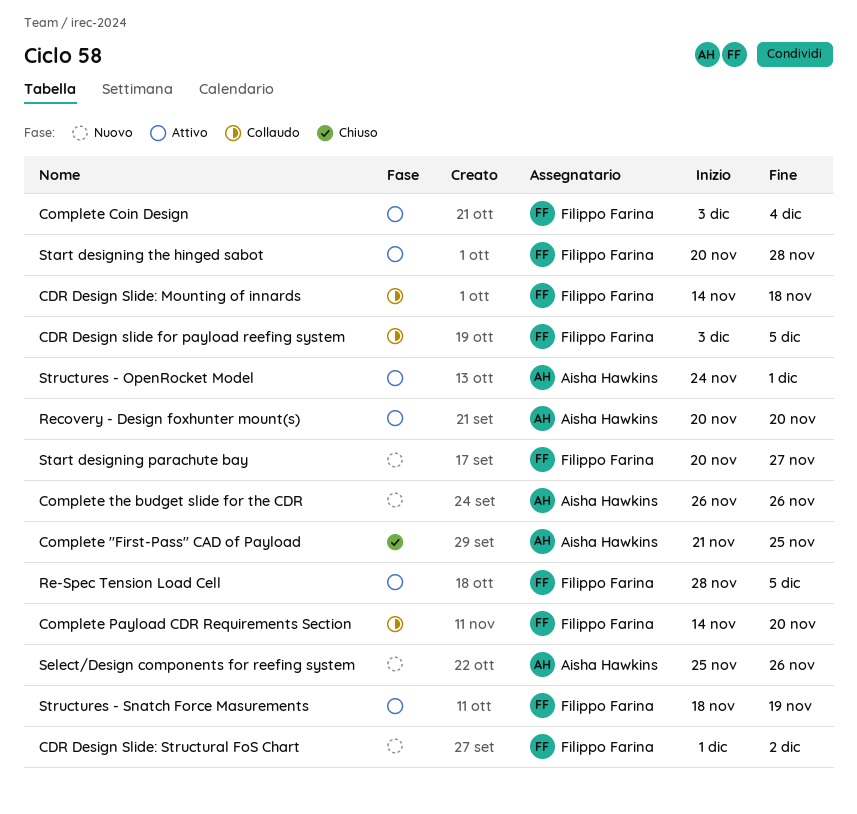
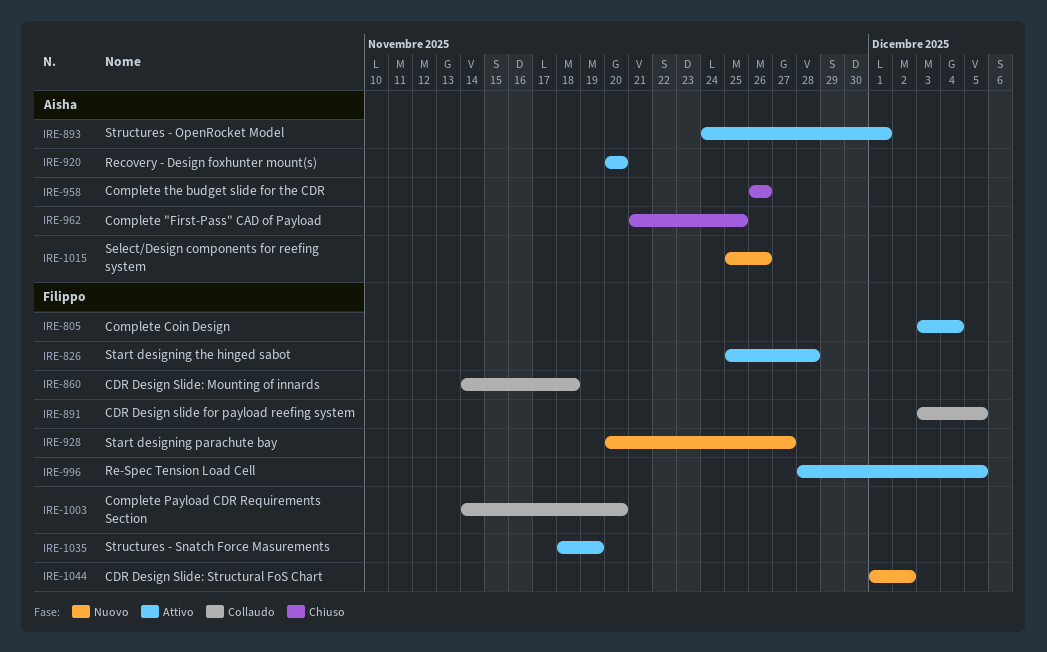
Complete the budget slide for the CDR, status: Nuovo -> Chiuso
Start designing the hinged sabot, start: Nov 20 -> Nov 25

